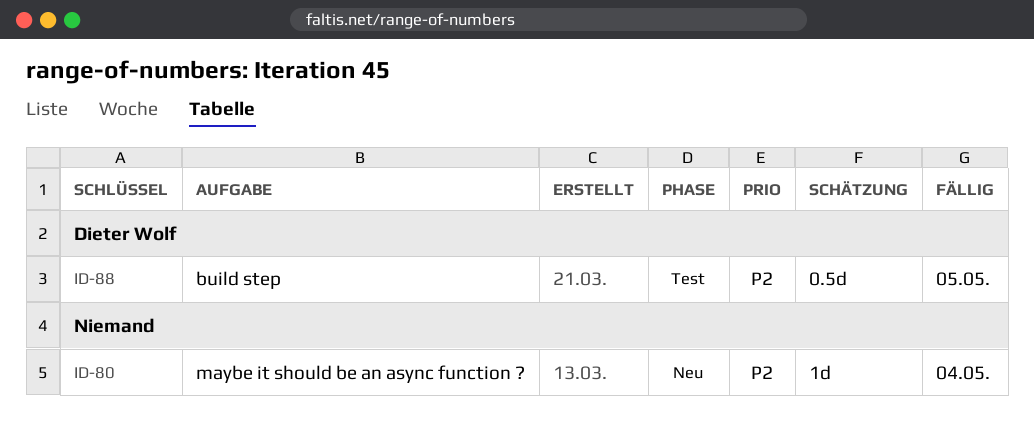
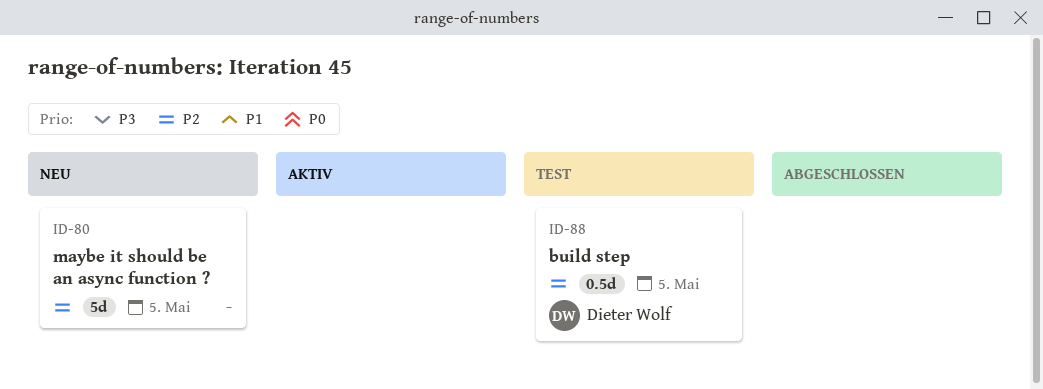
ID-80, estimate: 1d -> 5d
ID-80, due: May 4 -> May 5

